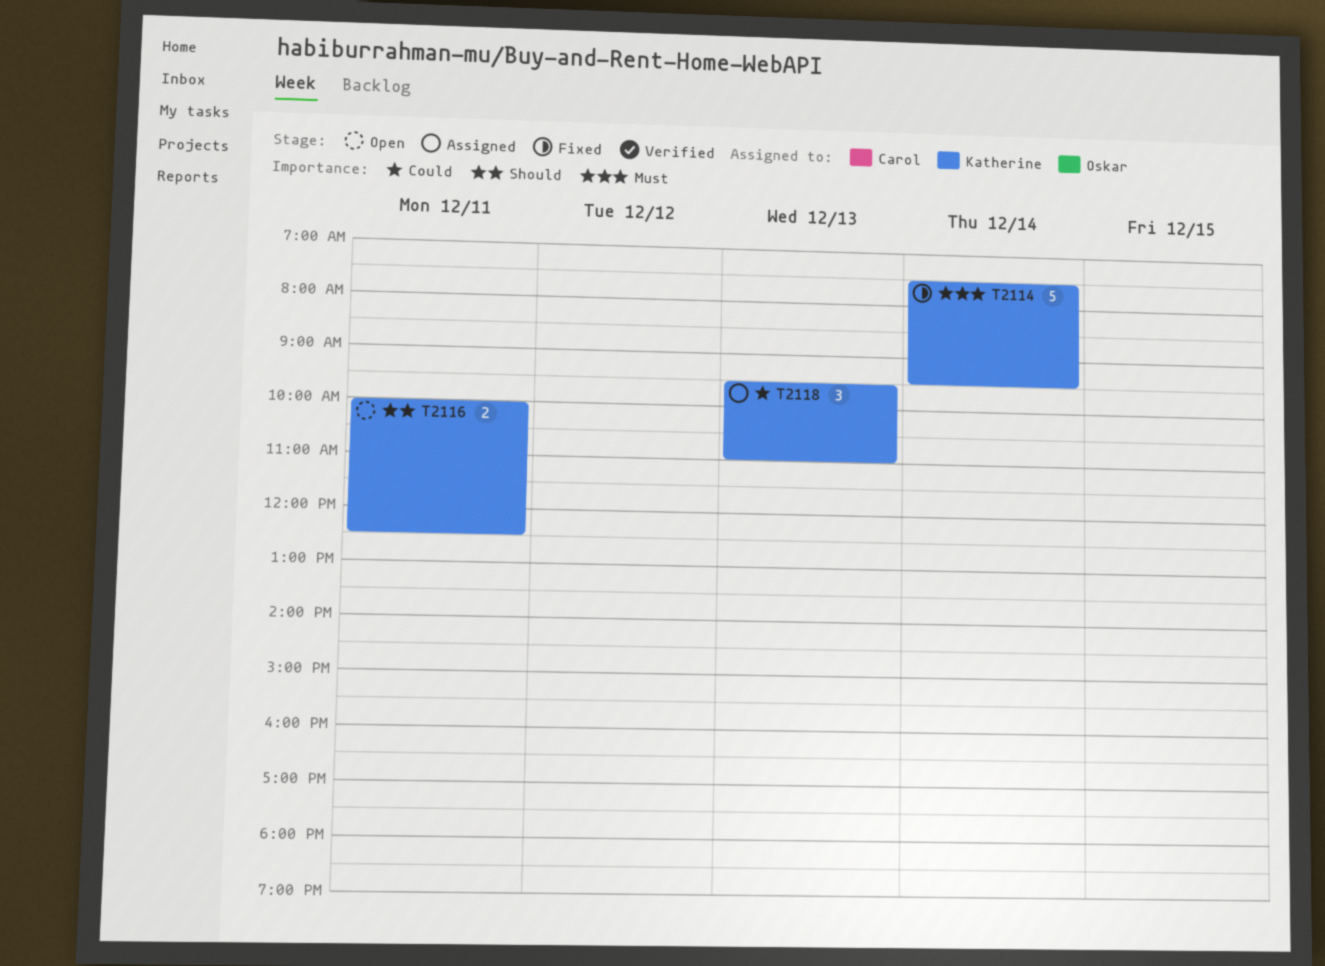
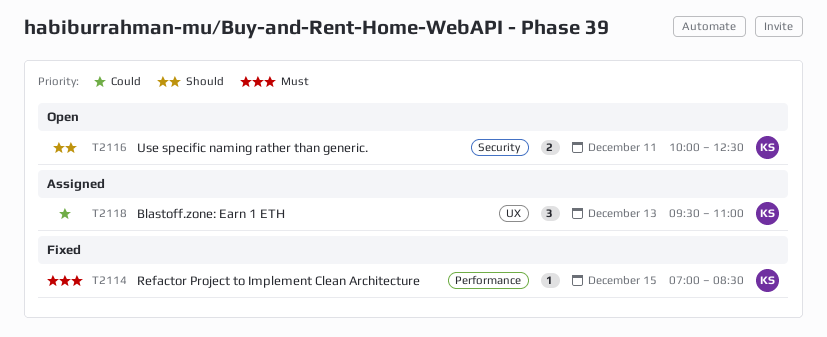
T2114, estimate: 5 -> 1
T2114, day: Dec 14 -> Dec 15
T2114, begins: 07:30 -> 07:00
T2114, ends: 09:30 -> 08:30

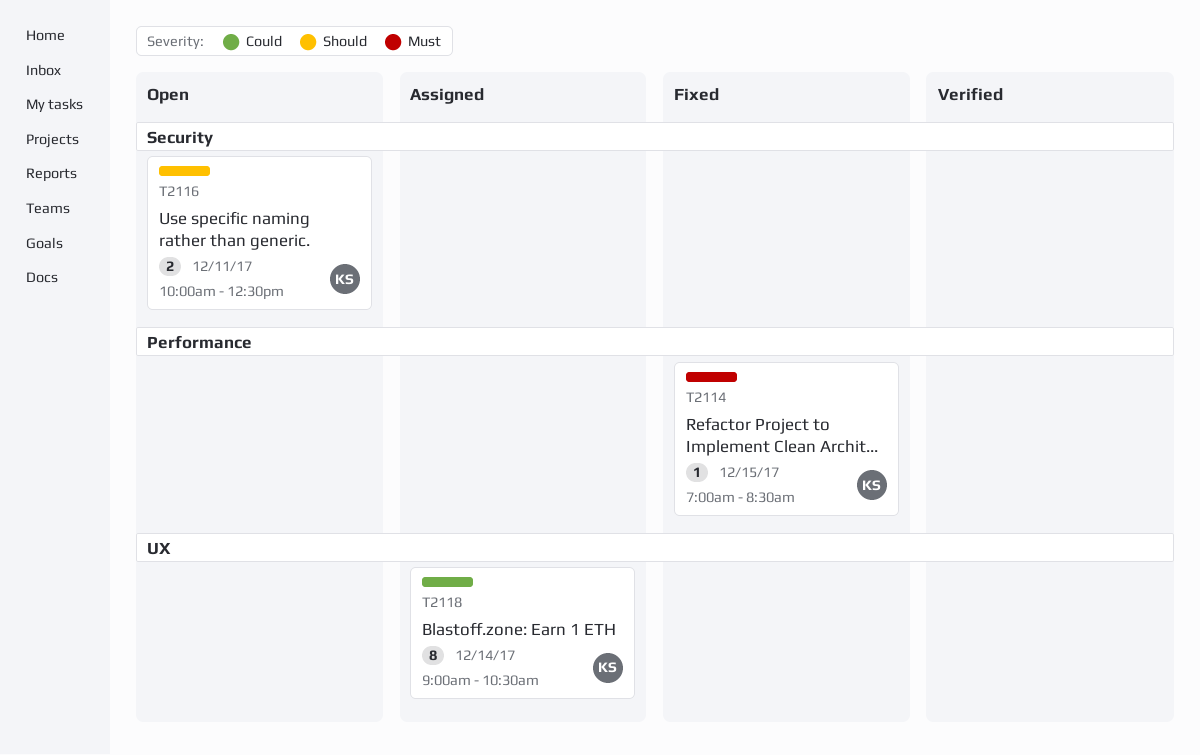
T2118, estimate: 3 -> 8
T2118, day: Dec 13 -> Dec 14
T2118, begins: 09:30 -> 09:00
T2118, ends: 11:00 -> 10:30

